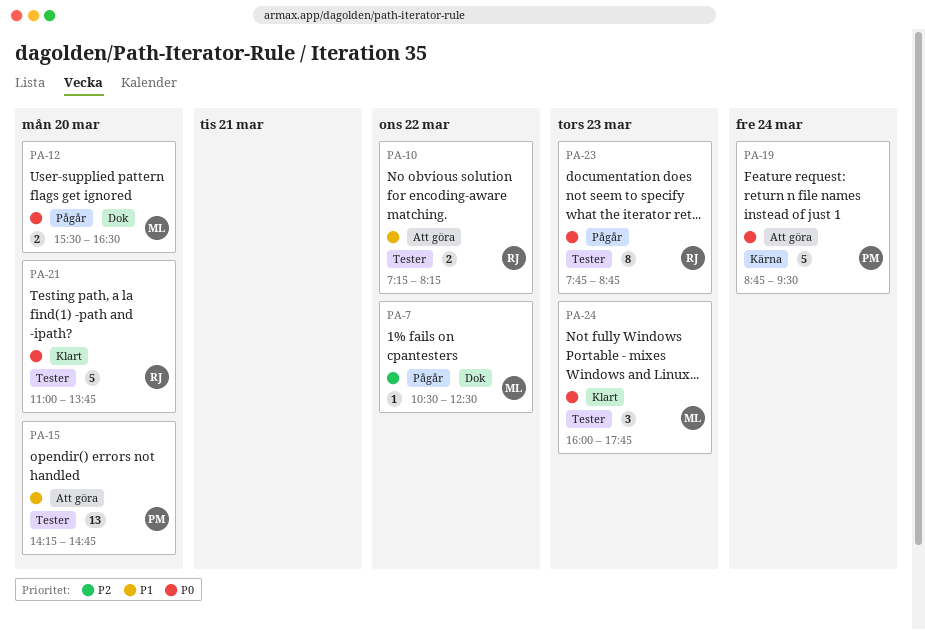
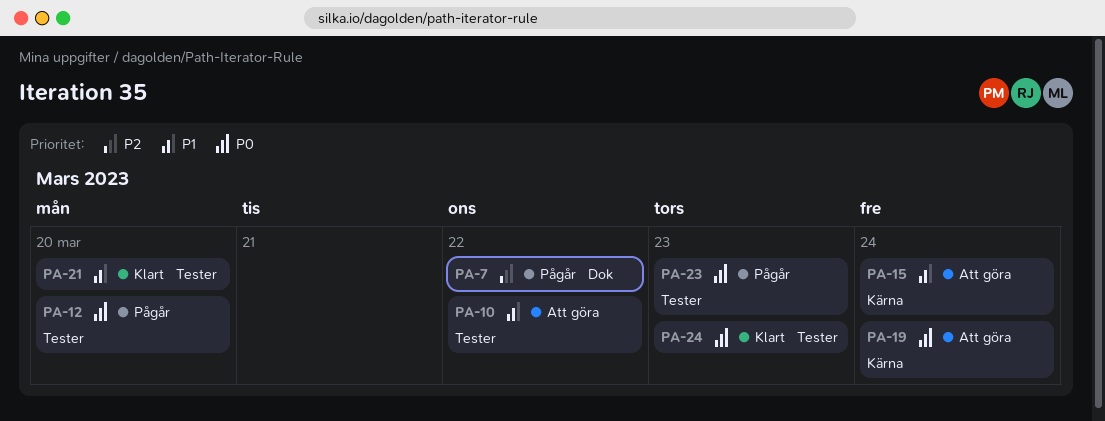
PA-12, label: Dok -> Tester
PA-15, label: Tester -> Kärna
PA-15, day: Mar 20 -> Mar 24
PA-21, priority: P0 -> P1

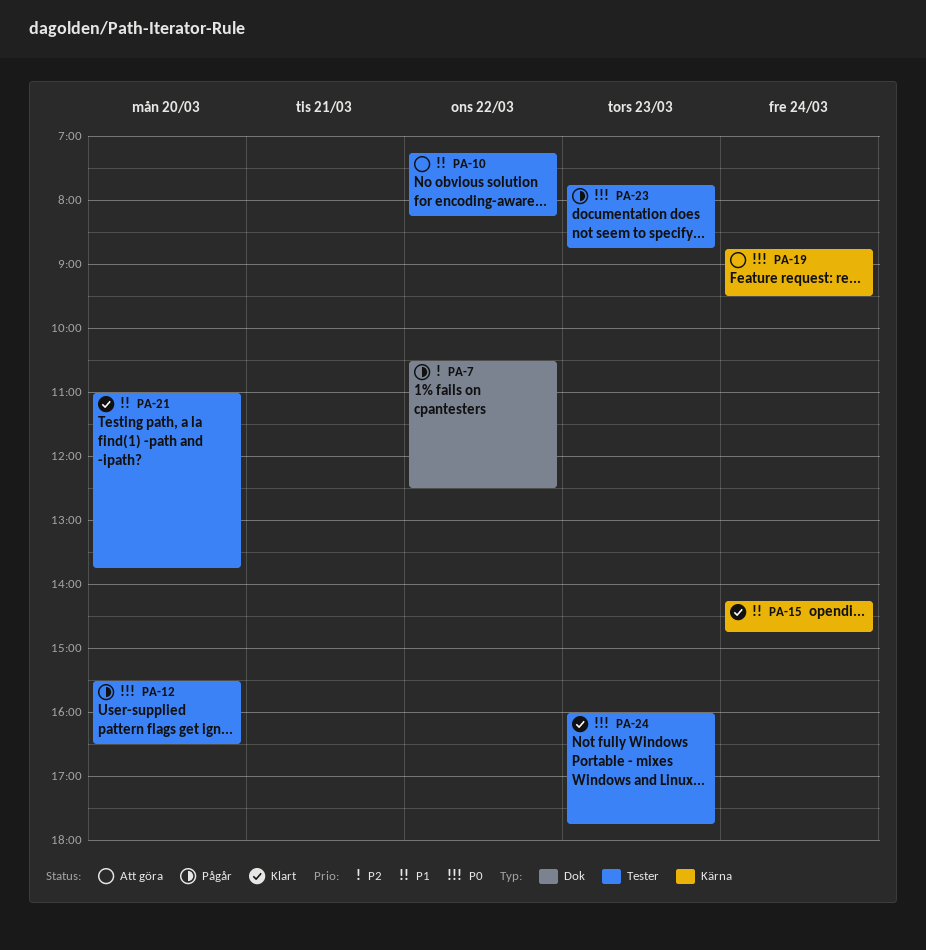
PA-15, status: Att göra -> Klart

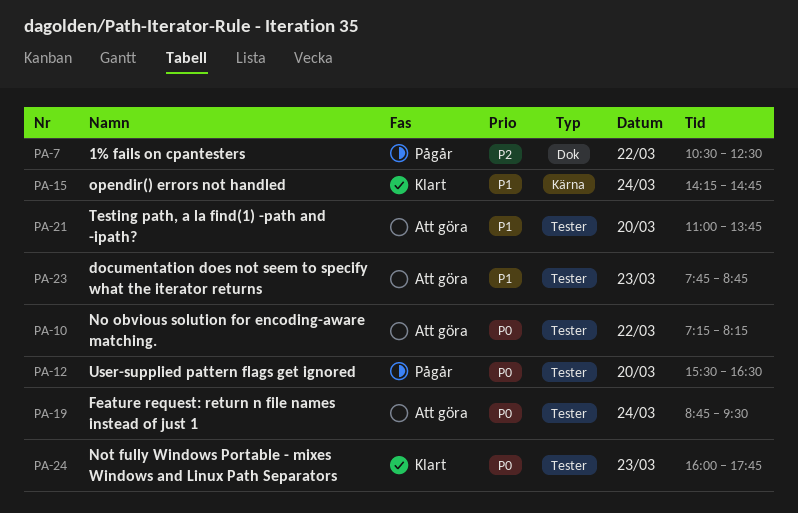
PA-10, priority: P1 -> P0
PA-19, label: Kärna -> Tester
PA-21, status: Klart -> Att göra
PA-23, status: Pågår -> Att göra
PA-23, priority: P0 -> P1

